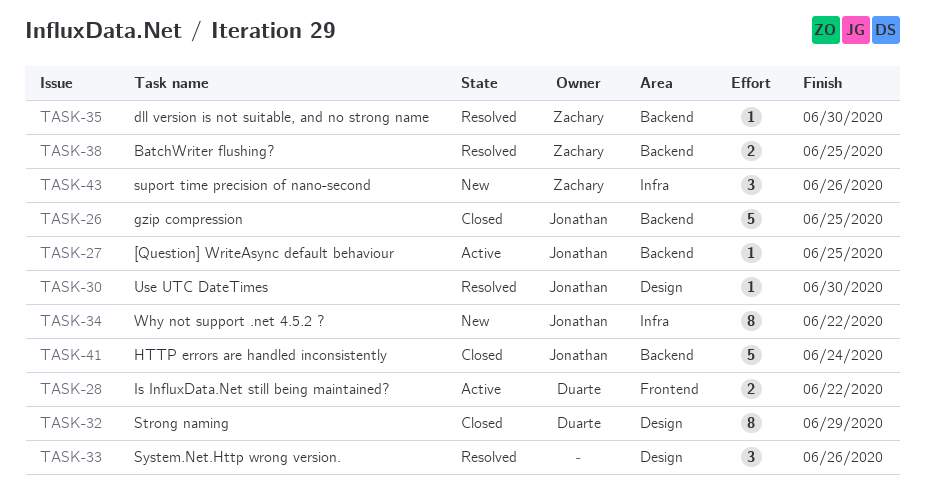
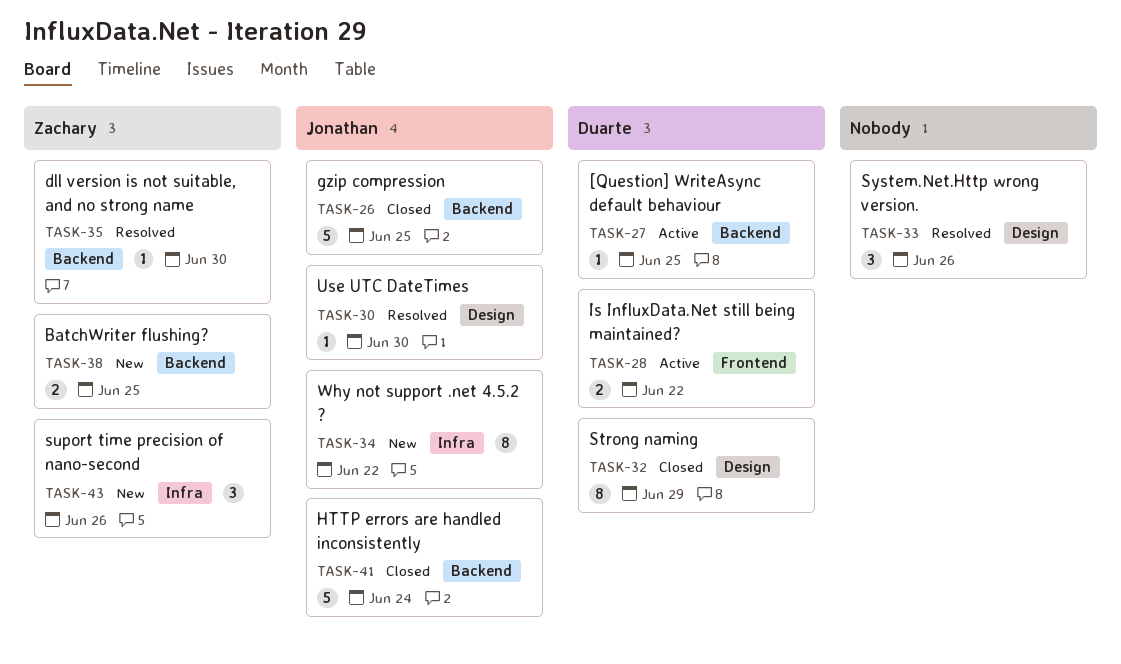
TASK-27, owner: Jonathan -> Duarte
TASK-38, status: Resolved -> New

